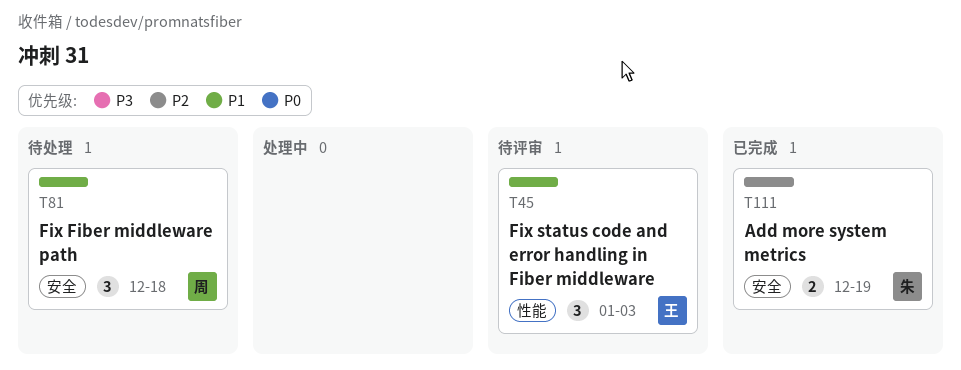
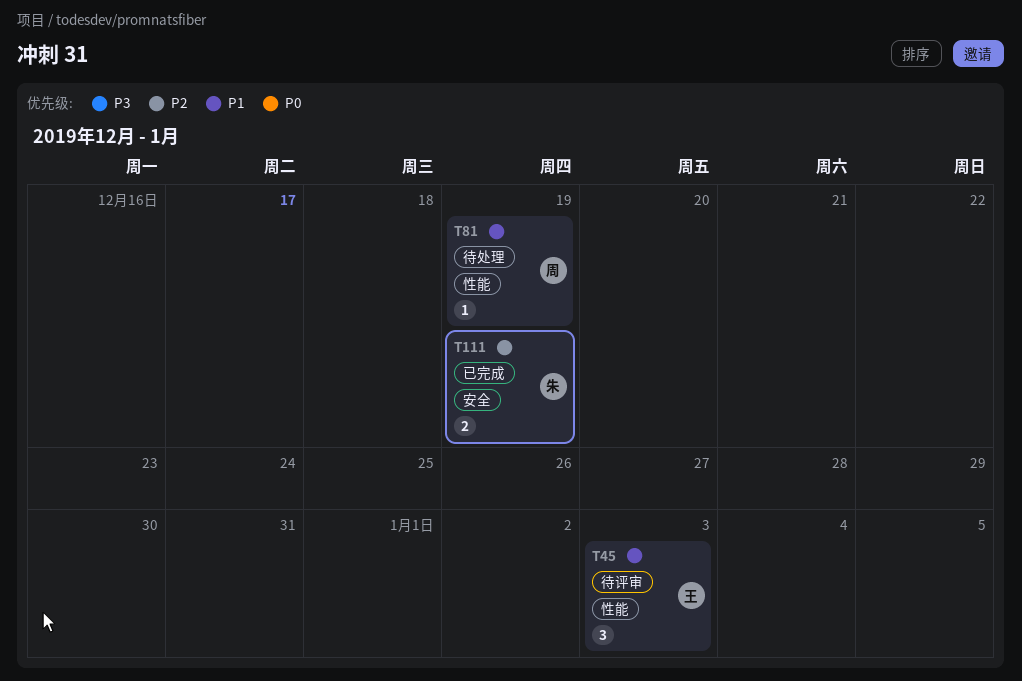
T81, label: 安全 -> 性能
T81, estimate: 3 -> 1
T81, due: Dec 18 -> Dec 19

